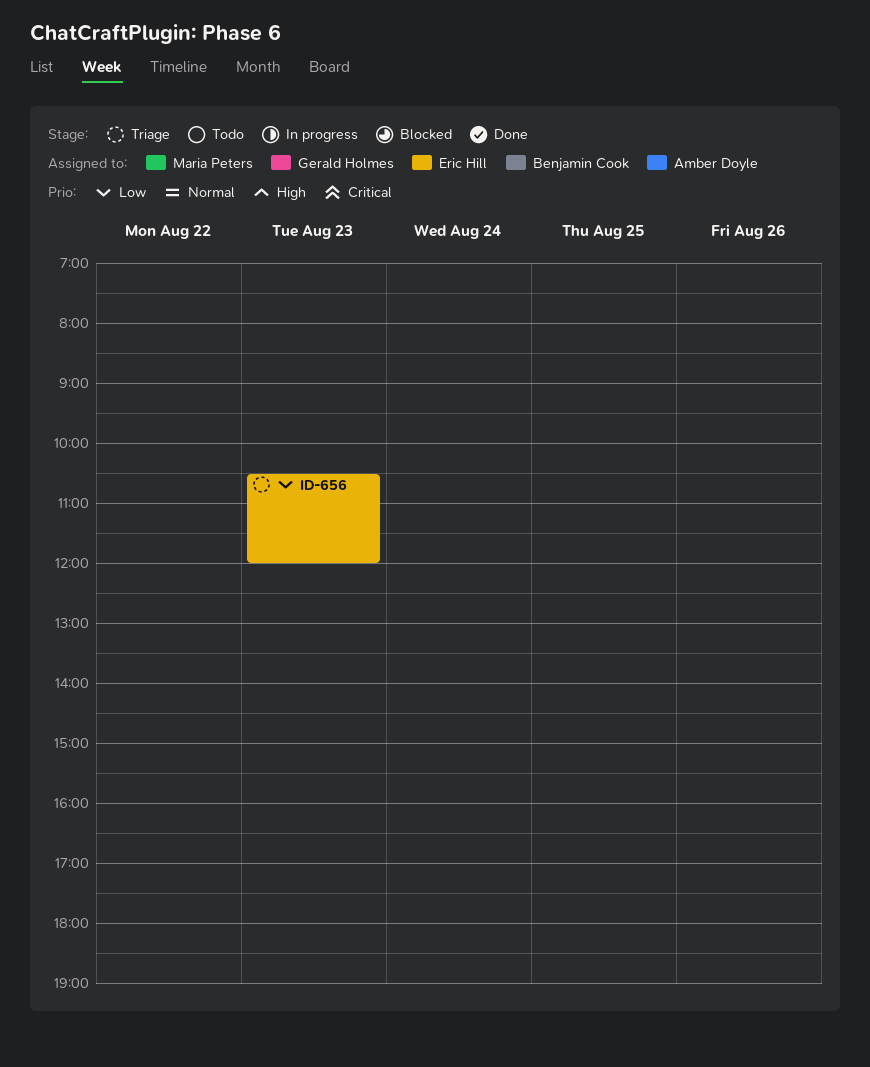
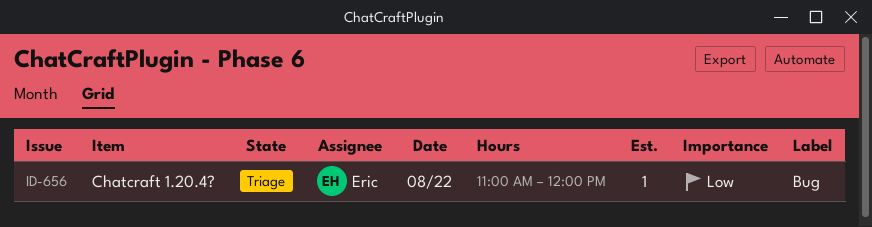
ID-656, day: Aug 23 -> Aug 22
ID-656, begins: 10:30 -> 11:00

